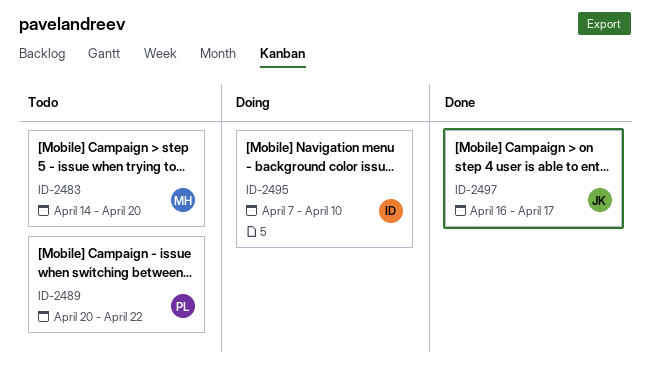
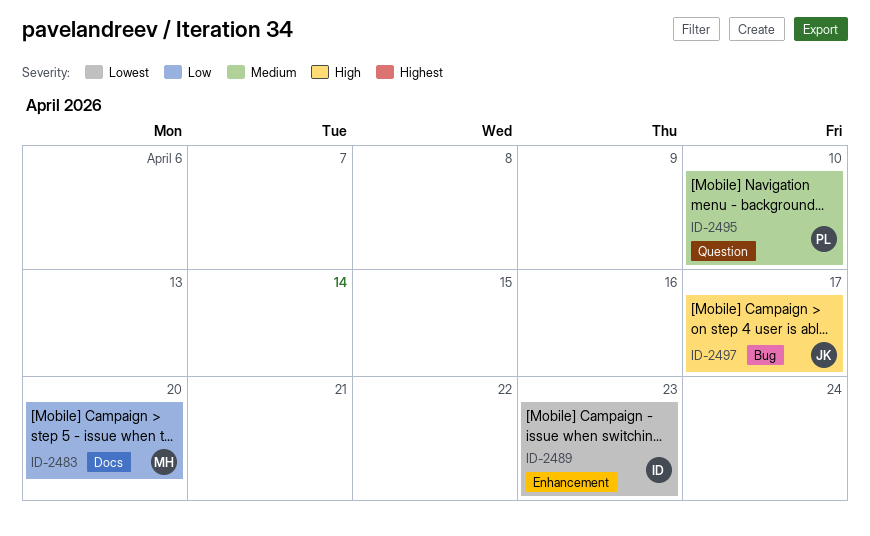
ID-2489, owner: PL -> ID
ID-2489, due: Apr 22 -> Apr 23
ID-2495, owner: ID -> PL

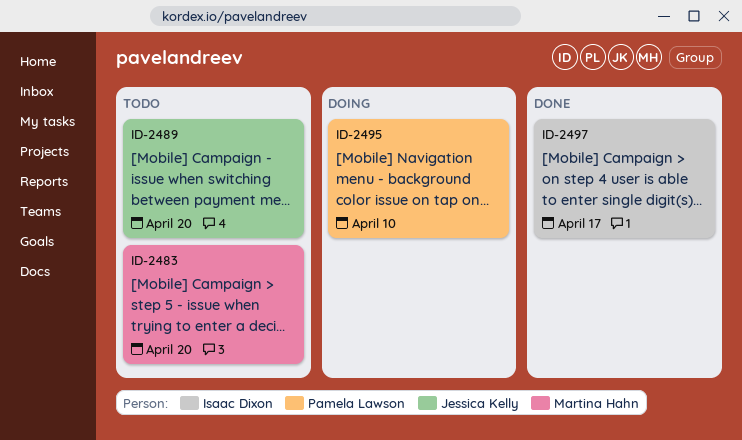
ID-2489, owner: Isaac Dixon -> Jessica Kelly
ID-2489, due: Apr 23 -> Apr 20
ID-2497, owner: Jessica Kelly -> Isaac Dixon

